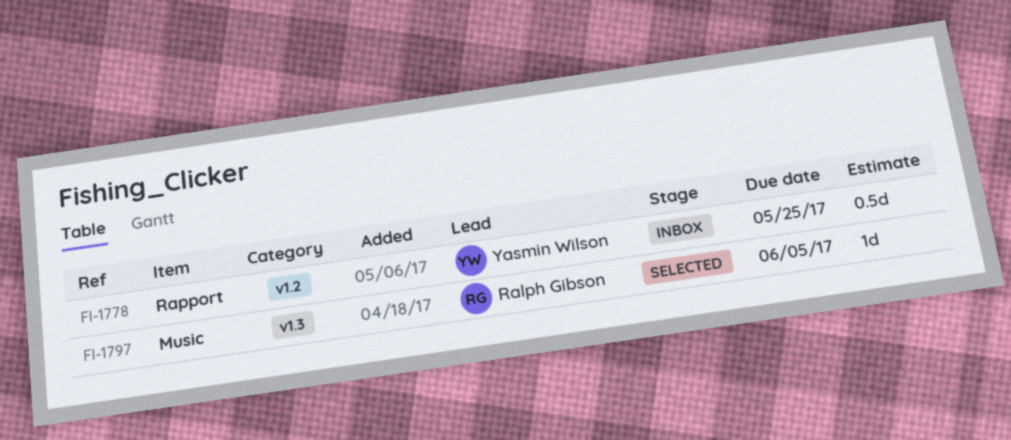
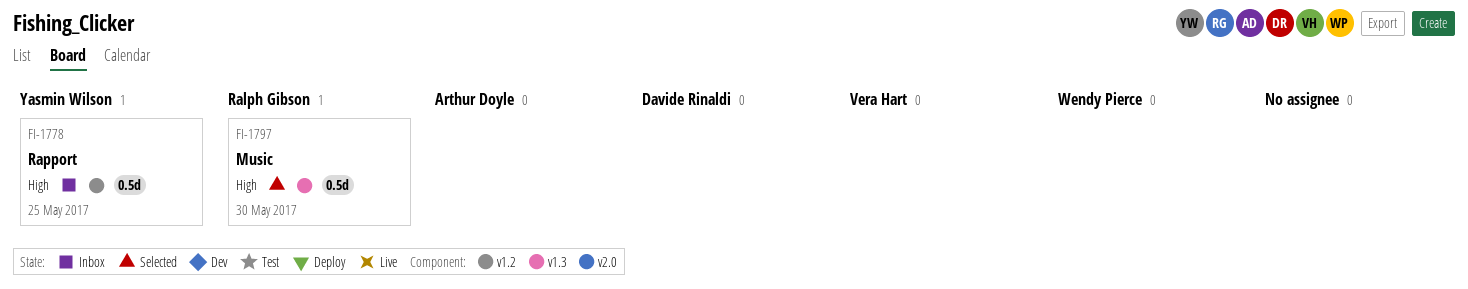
FI-1797, estimate: 1d -> 0.5d
FI-1797, due: Jun 5 -> May 30

